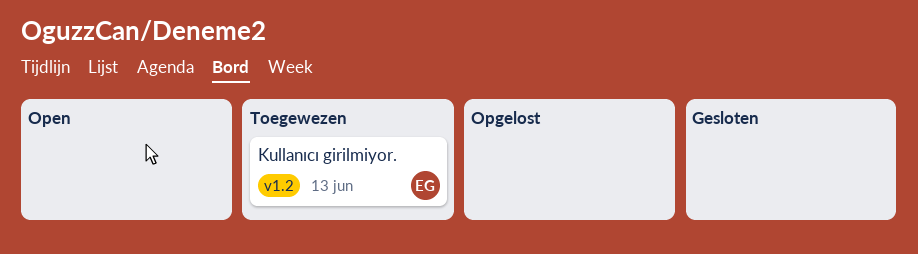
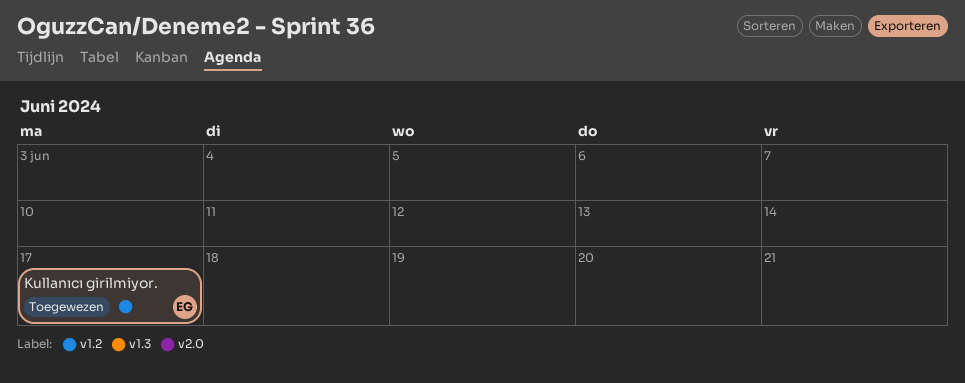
Kullanıcı girilmiyor., due: Jun 13 -> Jun 17

